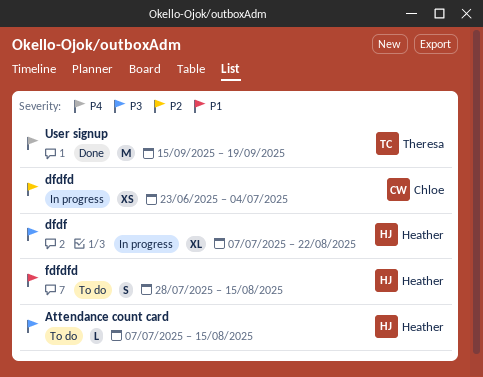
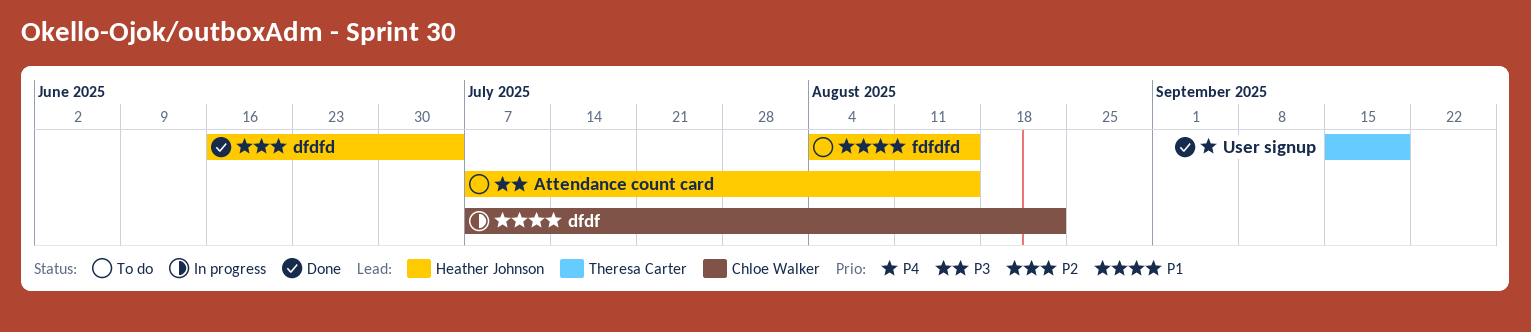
dfdf, owner: Heather Johnson -> Chloe Walker
dfdf, priority: P3 -> P1
dfdfd, status: In progress -> Done
dfdfd, owner: Chloe Walker -> Heather Johnson
dfdfd, start: Jun 23 -> Jun 16
fdfdfd, start: Jul 28 -> Aug 4

